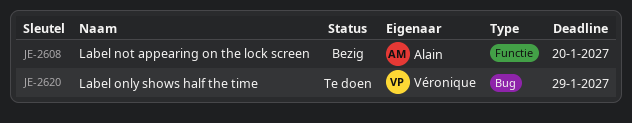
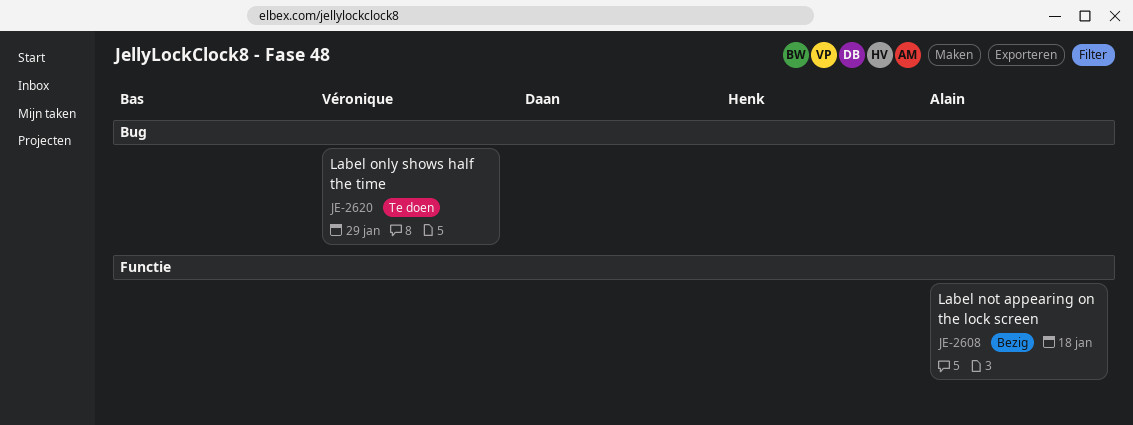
JE-2608, due: Jan 20 -> Jan 18

